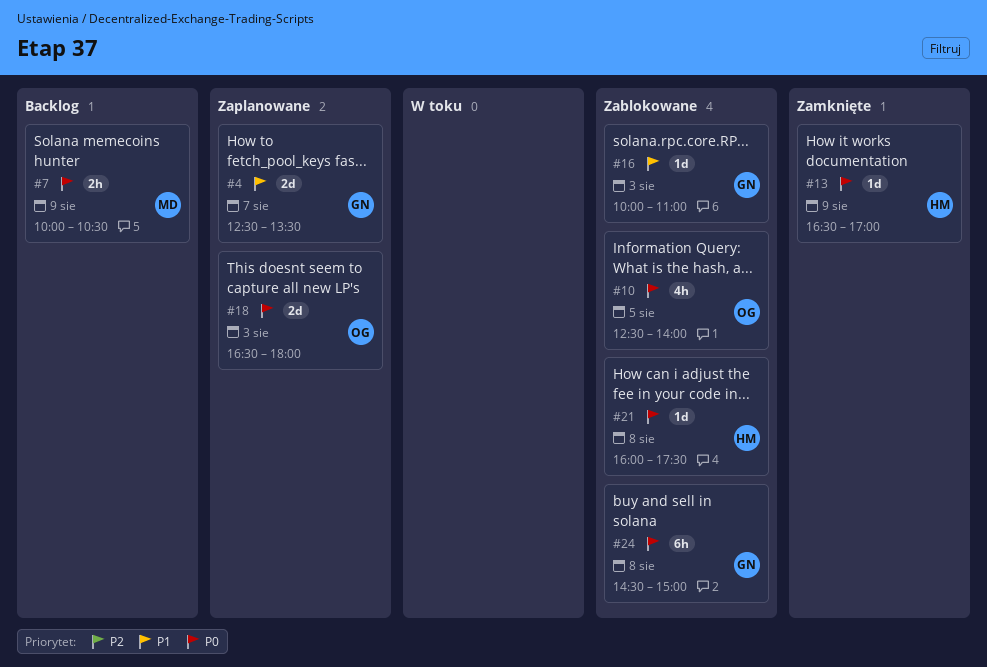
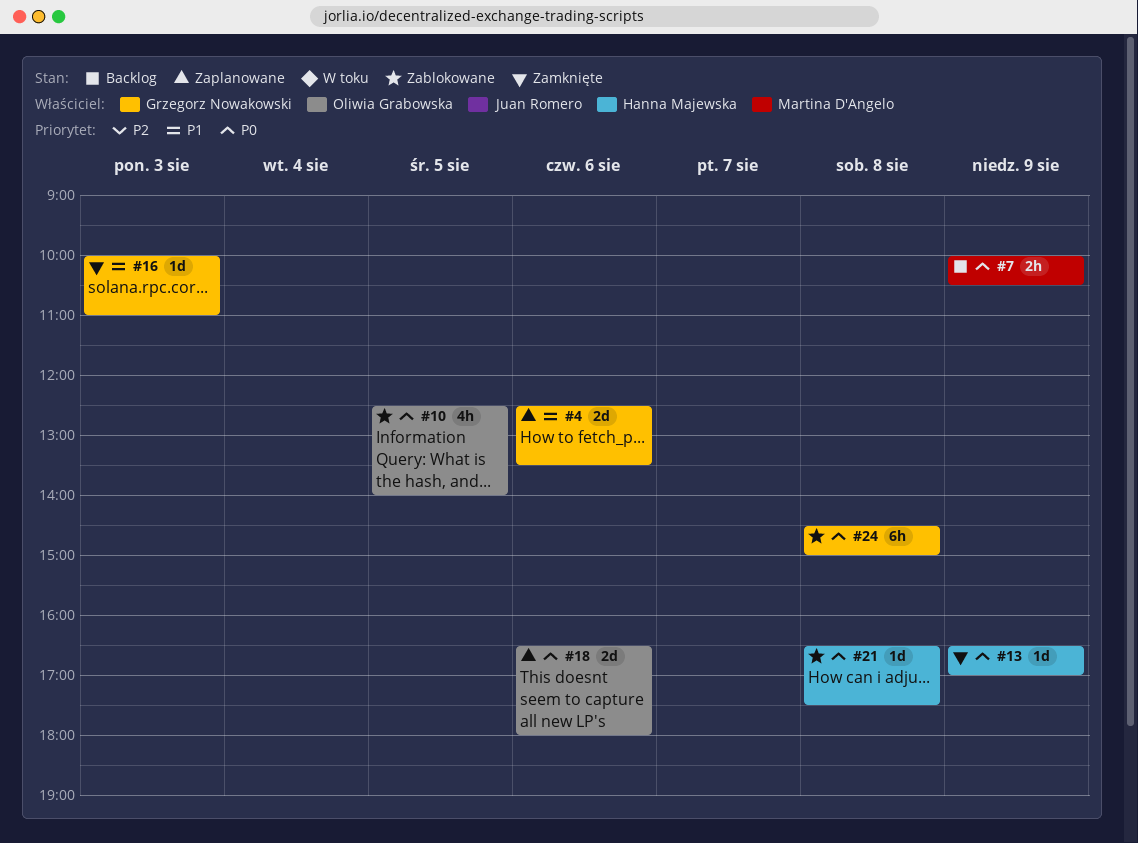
#4, day: Aug 7 -> Aug 6
#16, status: Zablokowane -> Zamknięte
#18, day: Aug 3 -> Aug 6
#21, begins: 16:00 -> 16:30

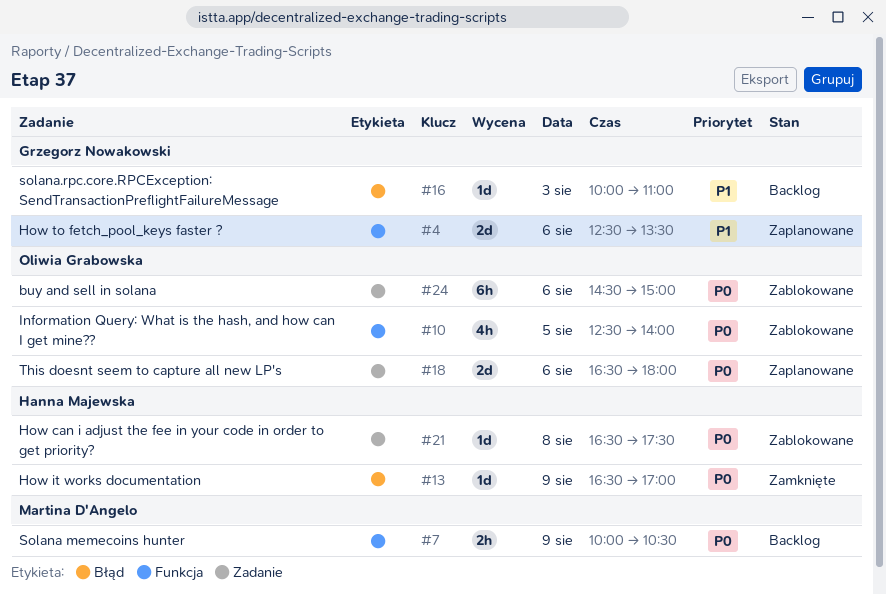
#16, status: Zamknięte -> Backlog
#24, owner: Grzegorz Nowakowski -> Oliwia Grabowska
#24, day: Aug 8 -> Aug 6

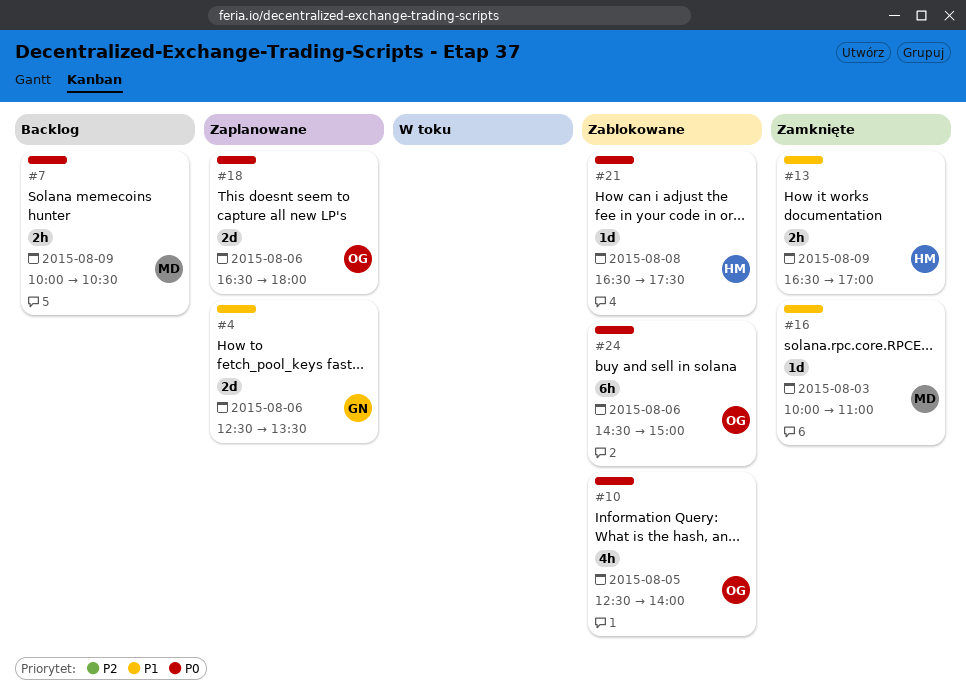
#13, priority: P0 -> P1
#13, estimate: 1d -> 2h
#16, status: Backlog -> Zamknięte
#16, owner: Grzegorz Nowakowski -> Martina D'Angelo

